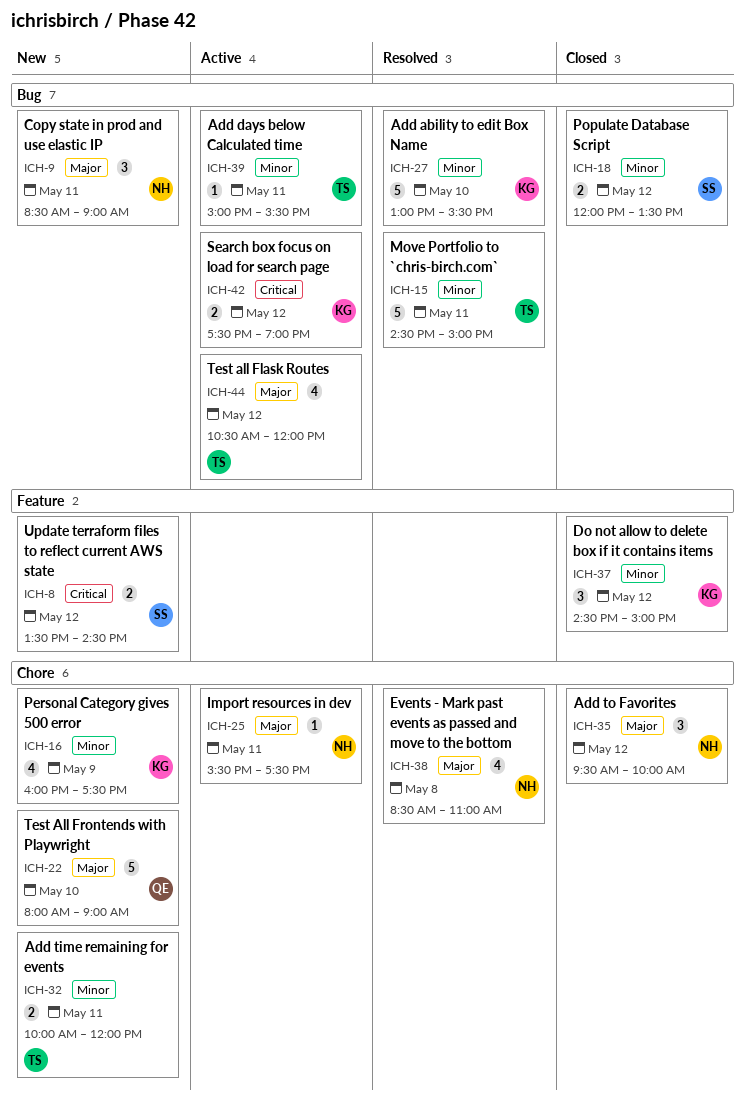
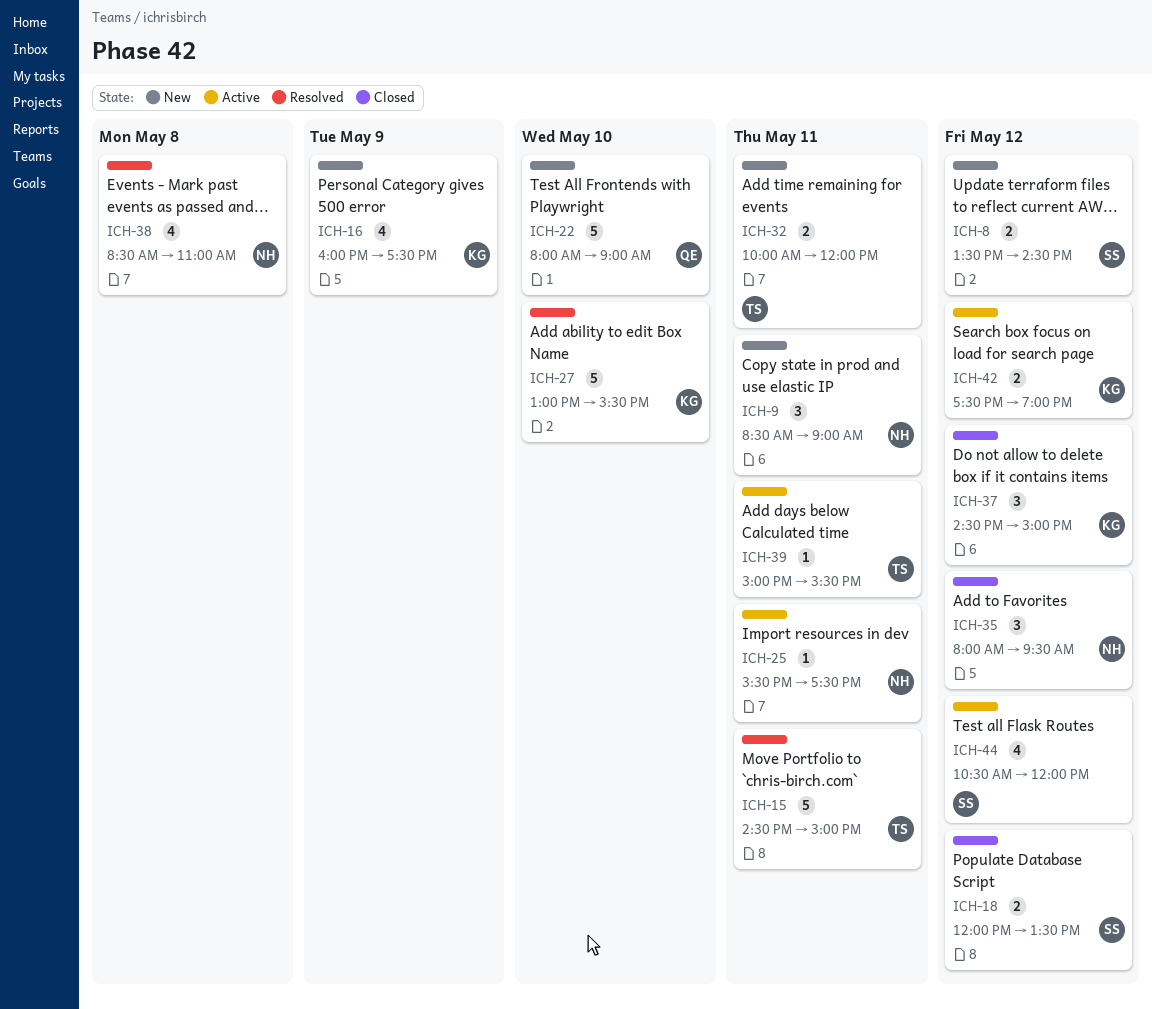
ICH-35, begins: 09:30 -> 08:00
ICH-35, ends: 10:00 -> 09:30
ICH-44, owner: TS -> SS

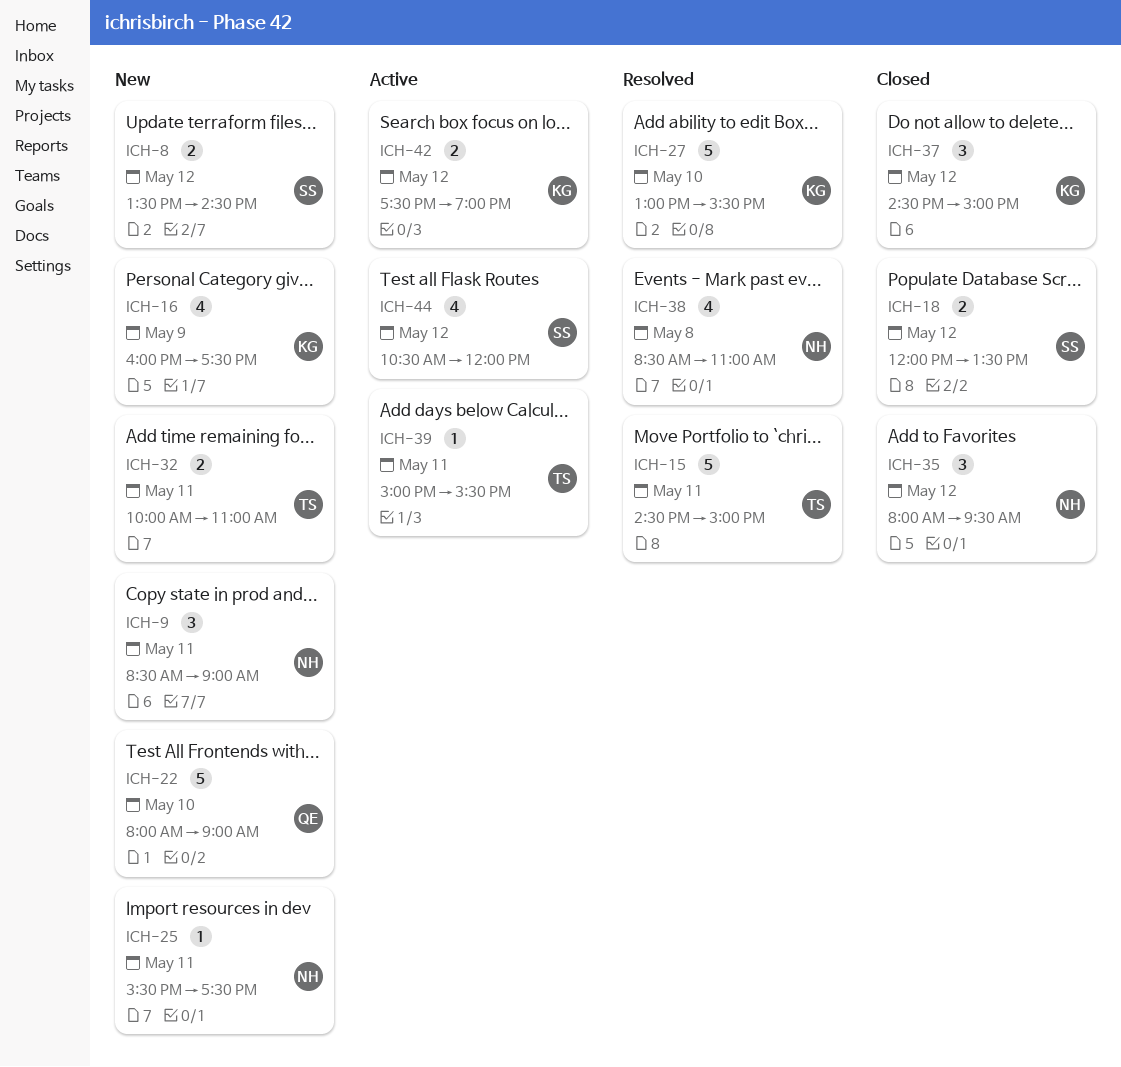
ICH-25, status: Active -> New
ICH-32, ends: 12:00 -> 11:00

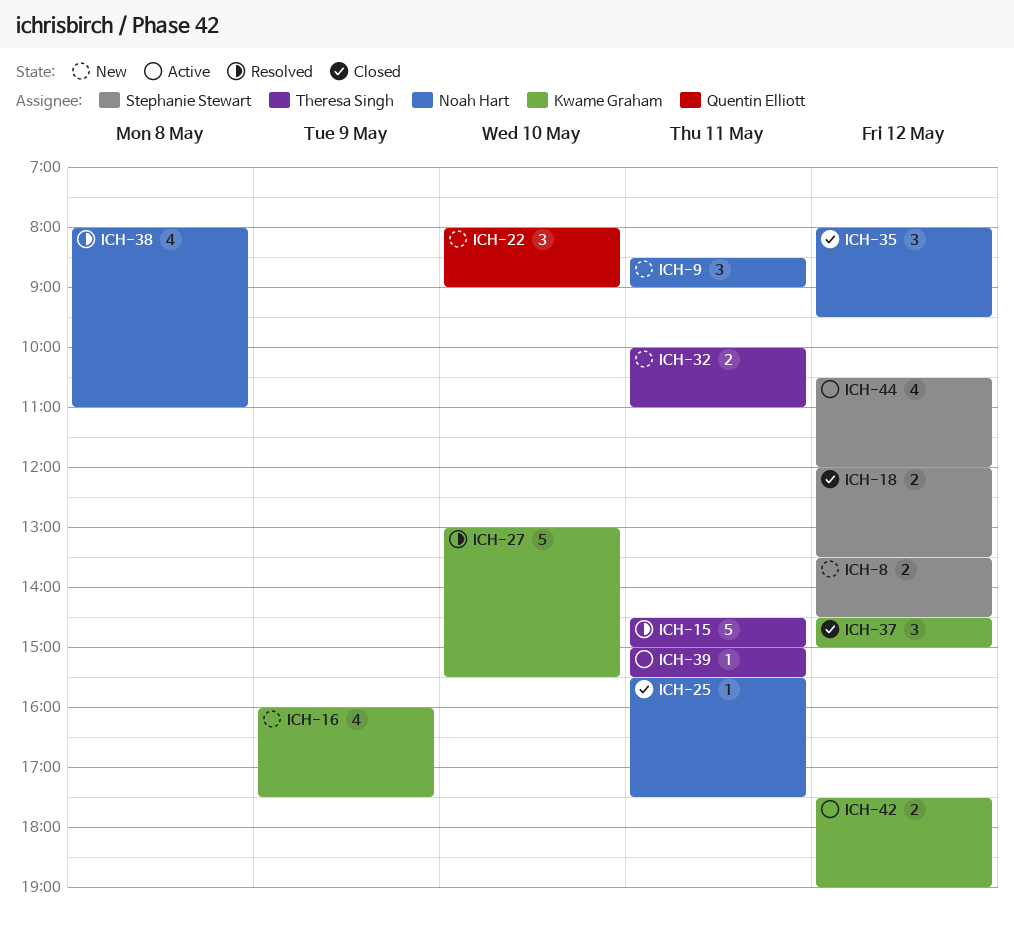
ICH-22, estimate: 5 -> 3
ICH-25, status: New -> Closed
ICH-38, begins: 08:30 -> 08:00

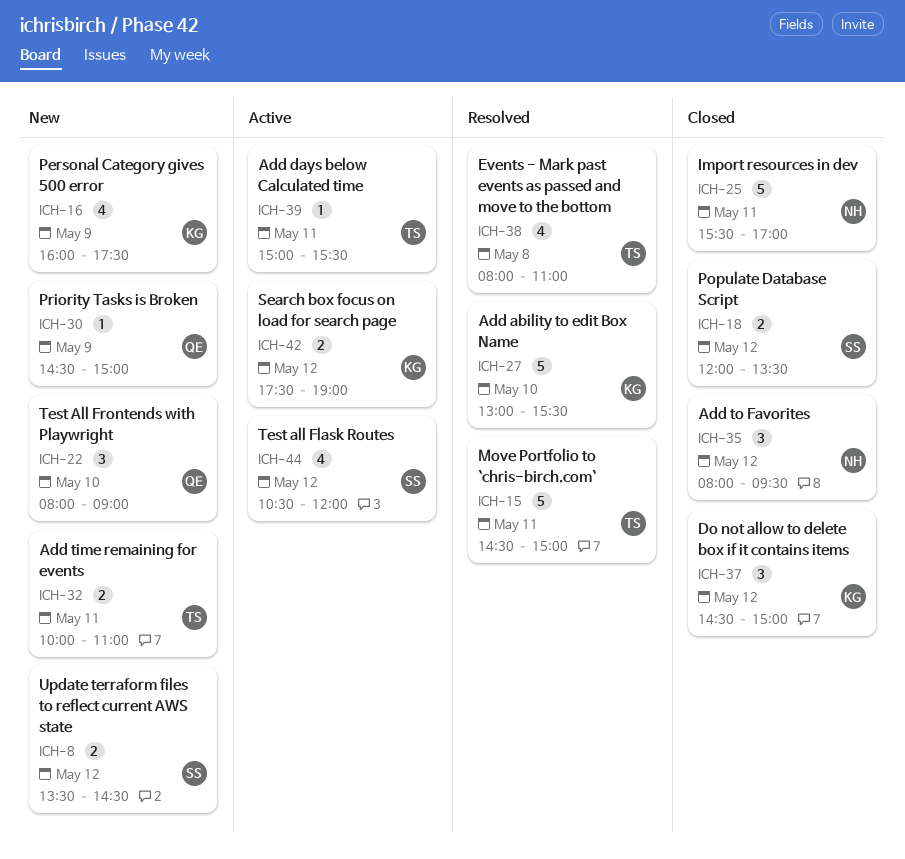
ICH-9: present -> none
ICH-25, estimate: 1 -> 5
ICH-25, ends: 17:30 -> 17:00
ICH-30: none -> present
ICH-38, owner: Noah Hart -> Theresa Singh

